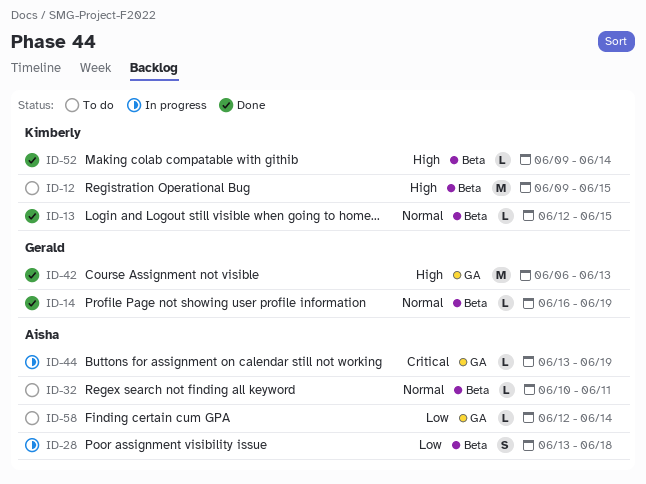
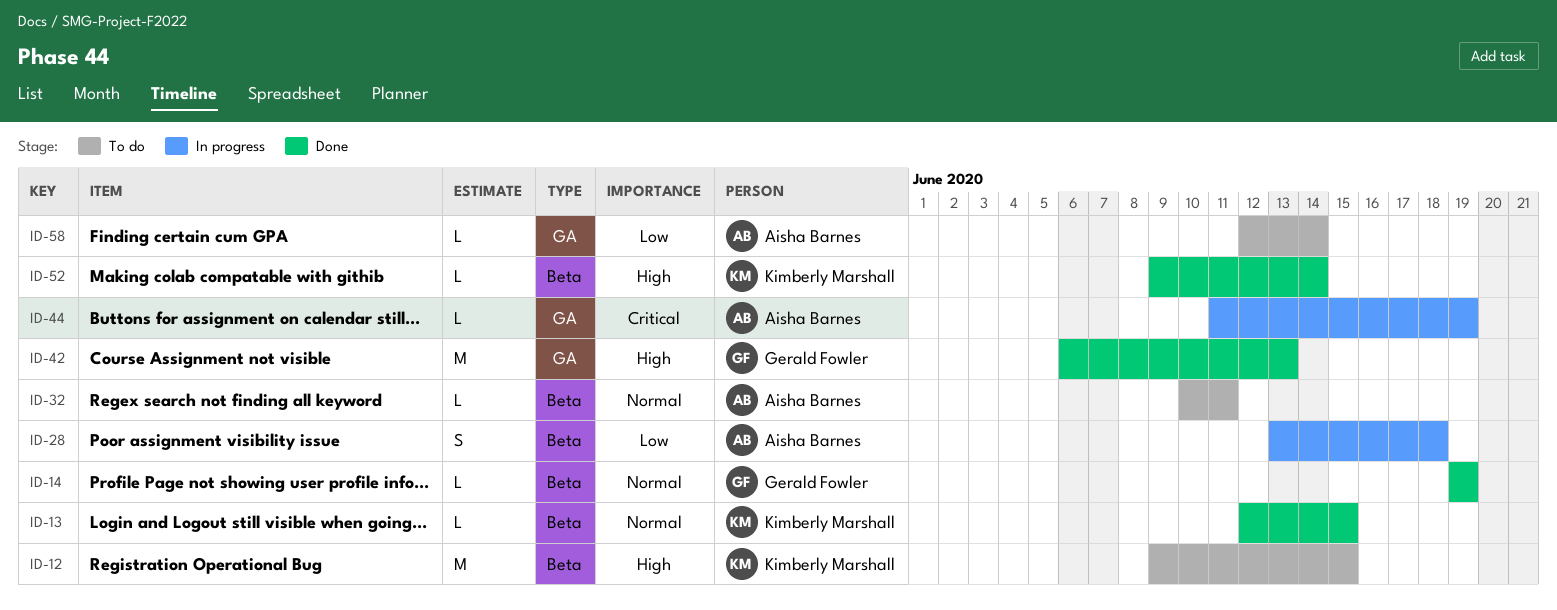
ID-14, start: Jun 16 -> Jun 19
ID-44, start: Jun 13 -> Jun 11

